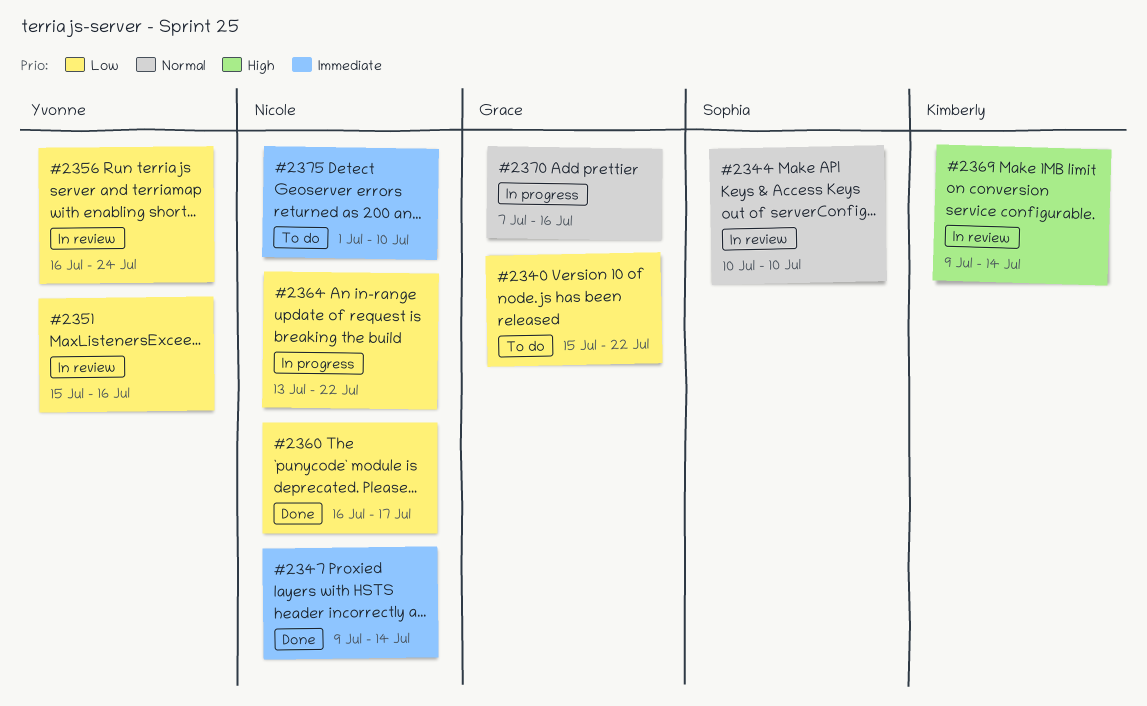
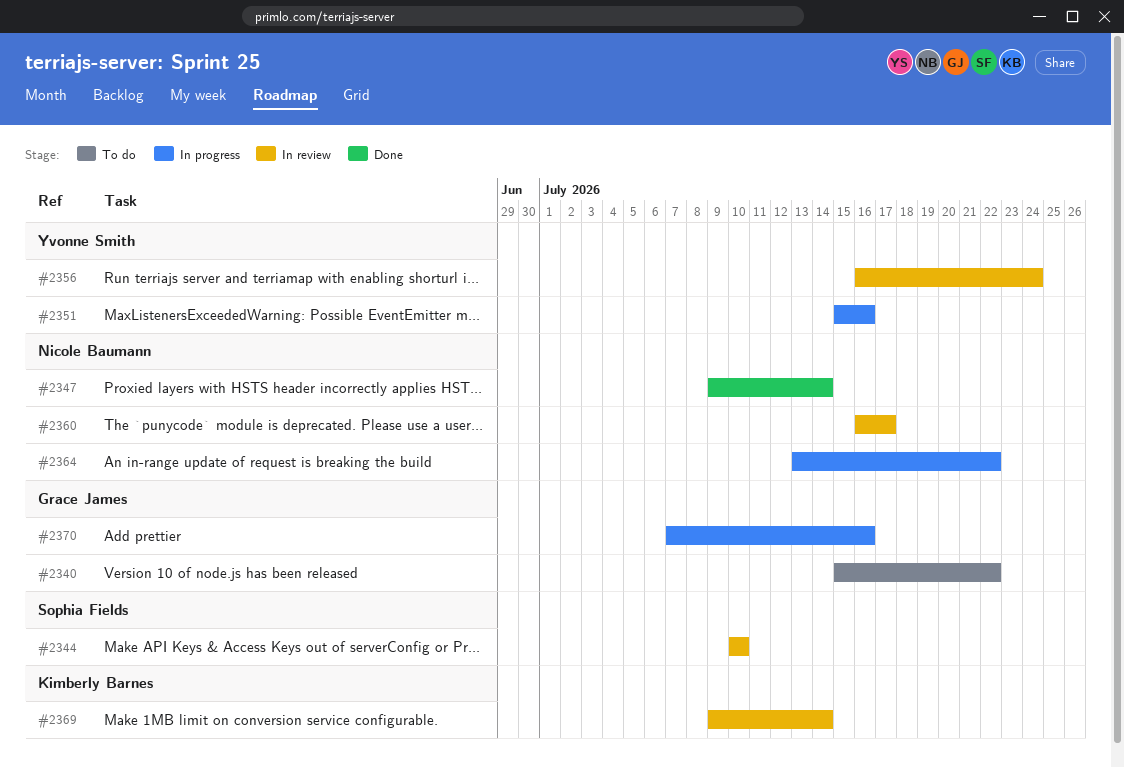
#2351, status: In review -> In progress
#2360, status: Done -> In review
#2375: present -> none

